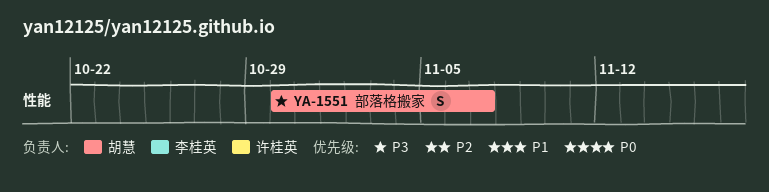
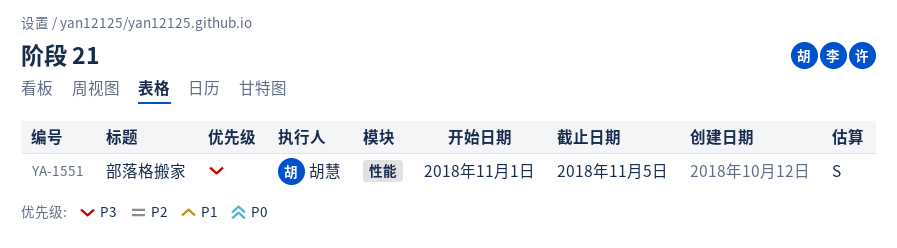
YA-1551, start: Oct 30 -> Nov 1
YA-1551, due: Nov 7 -> Nov 5

